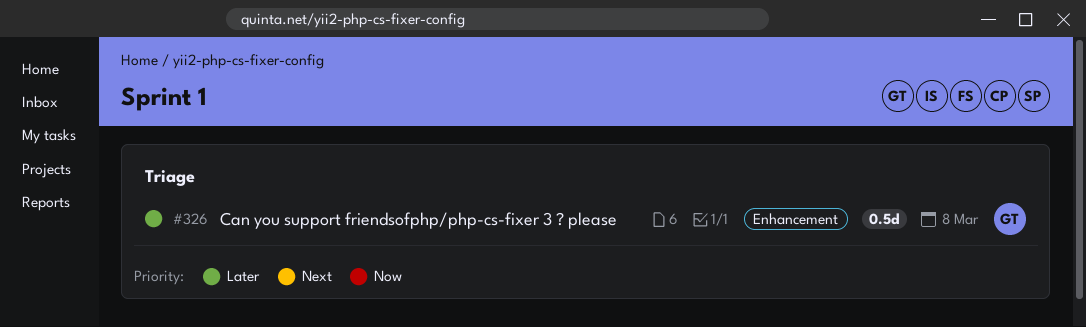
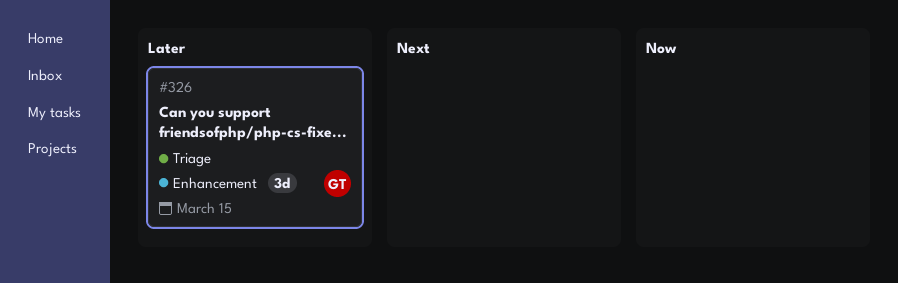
#326, estimate: 0.5d -> 3d
#326, due: Mar 8 -> Mar 15

